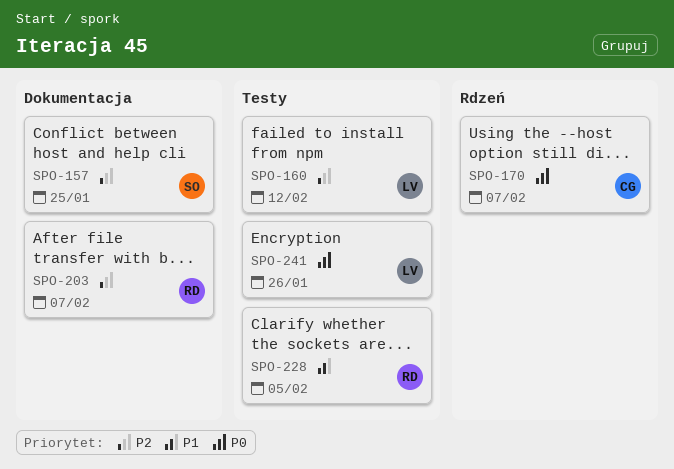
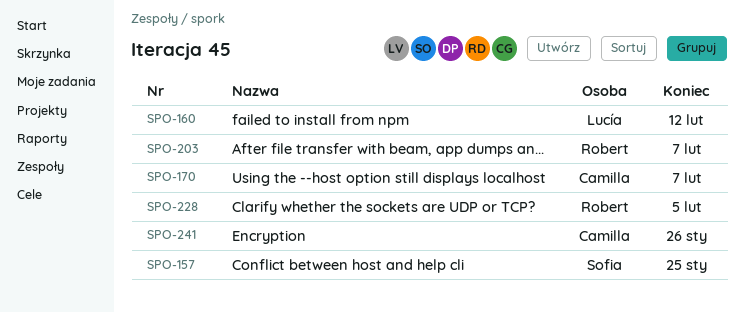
SPO-241, owner: Lucía -> Camilla

